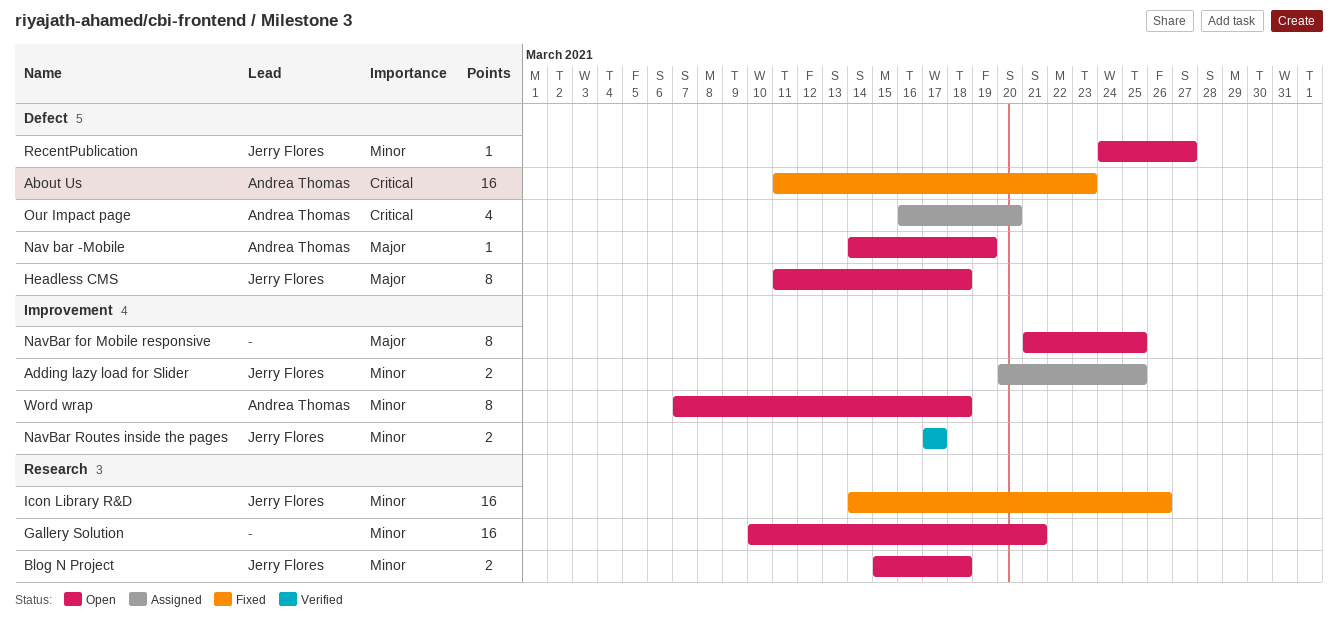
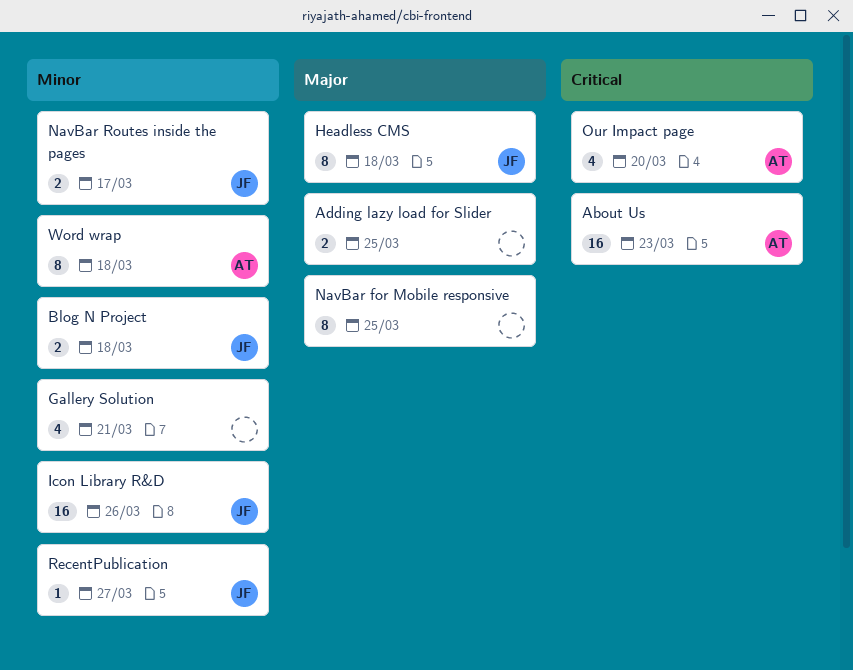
Adding lazy load for Slider, owner: Jerry Flores -> none
Adding lazy load for Slider, priority: Minor -> Major
Gallery Solution, estimate: 16 -> 4
Nav bar -Mobile: present -> none

